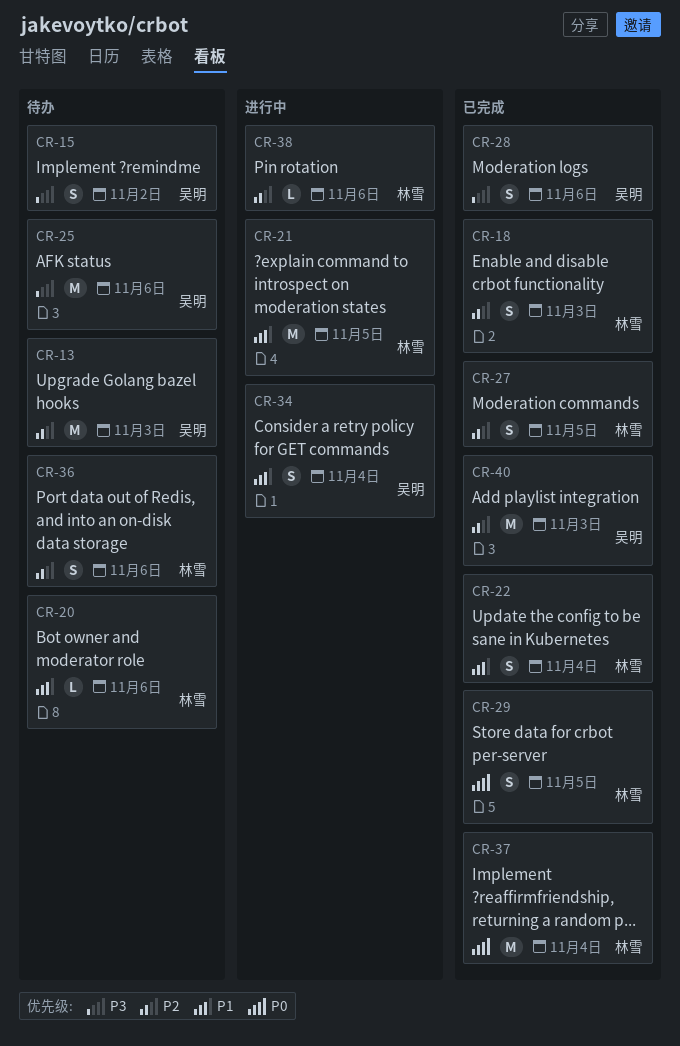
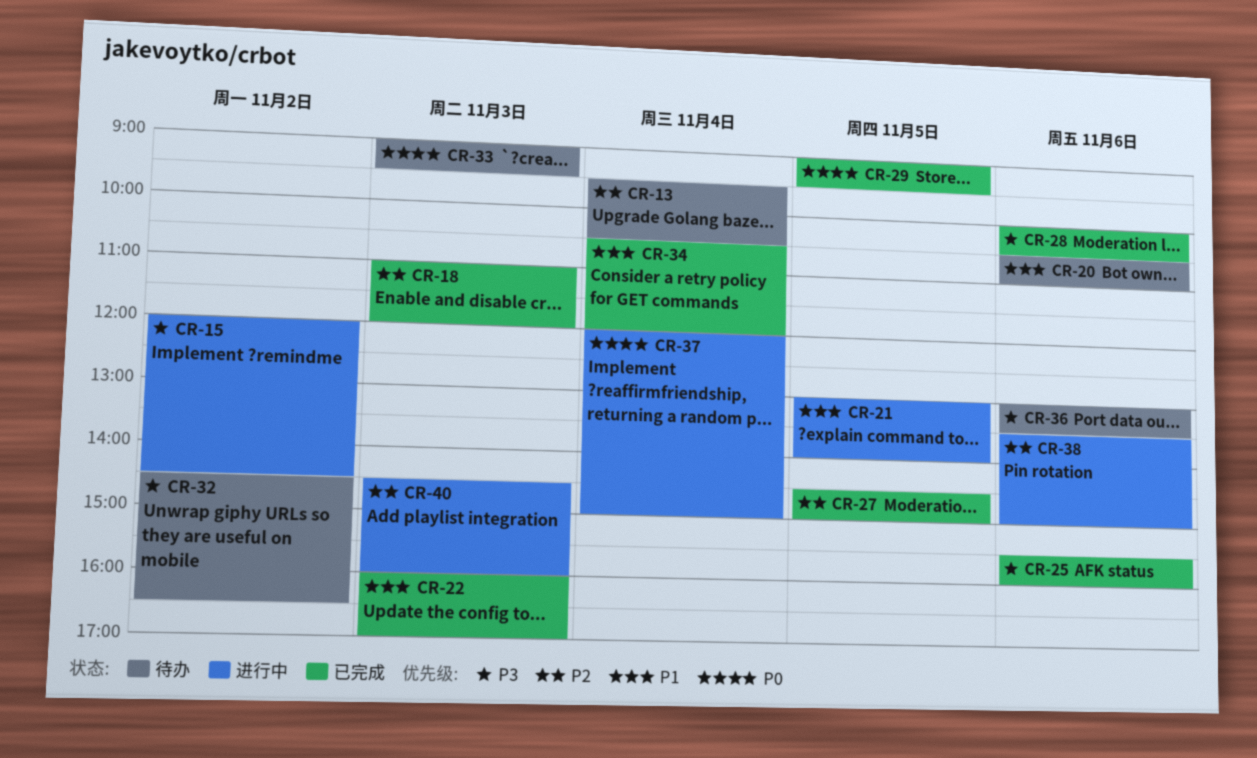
CR-13, day: Nov 3 -> Nov 4
CR-15, status: 待办 -> 进行中
CR-22, day: Nov 4 -> Nov 3
CR-25, status: 待办 -> 已完成
CR-32: none -> present
CR-33: none -> present
CR-34, status: 进行中 -> 已完成
CR-36, priority: P2 -> P3
CR-37, status: 已完成 -> 进行中
CR-40, status: 已完成 -> 进行中

